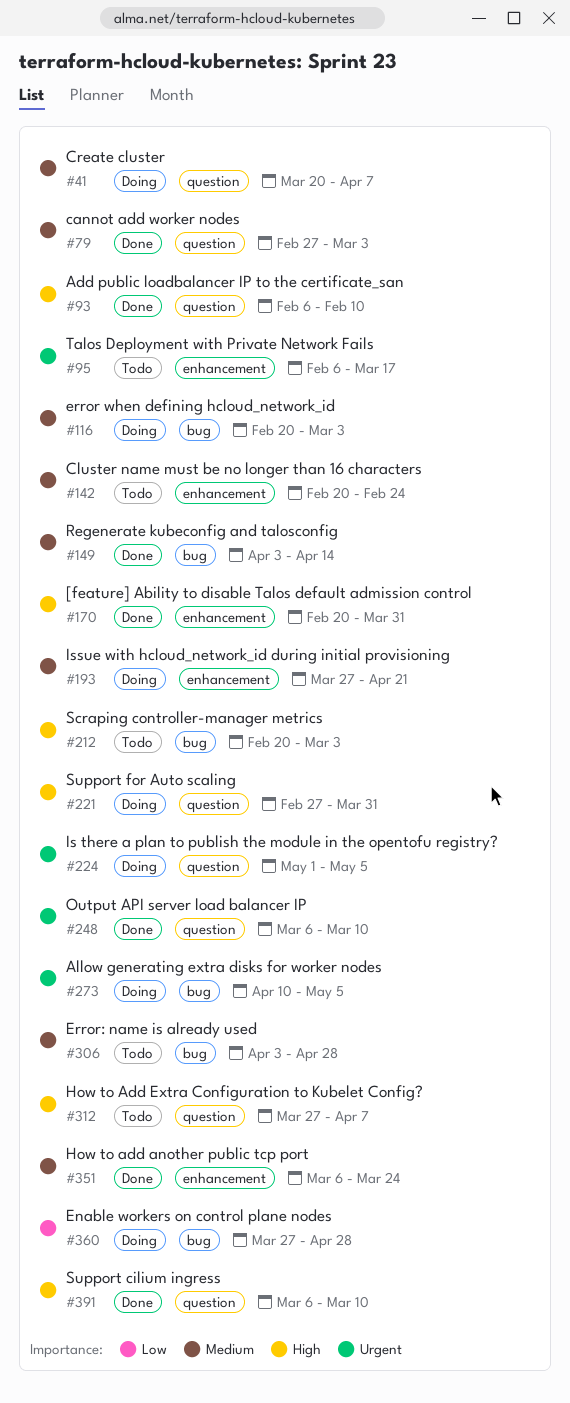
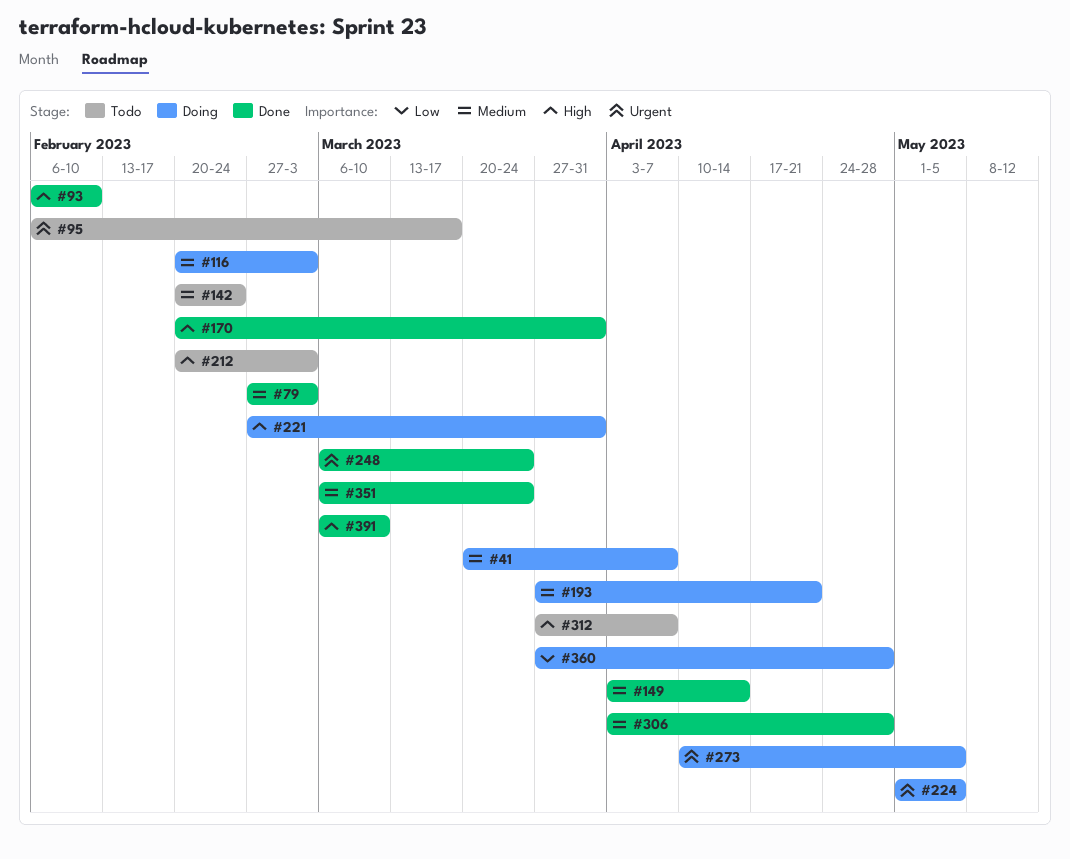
#248, due: Mar 10 -> Mar 24
#306, status: Todo -> Done

